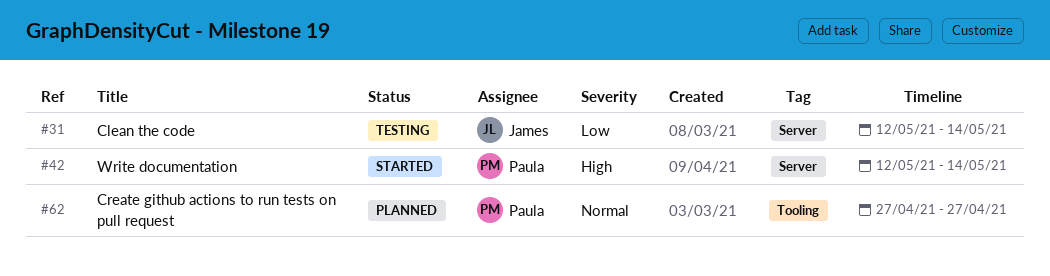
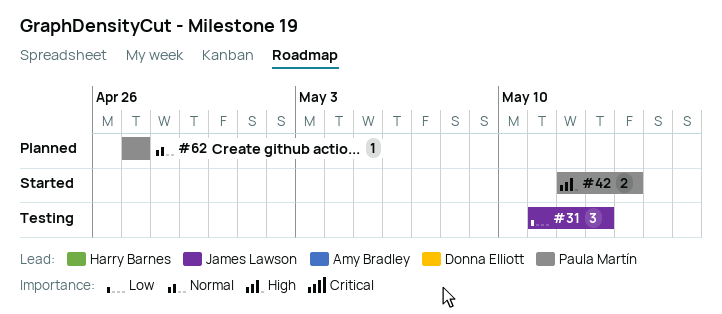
#31, start: May 12 -> May 11
#31, due: May 14 -> May 13

